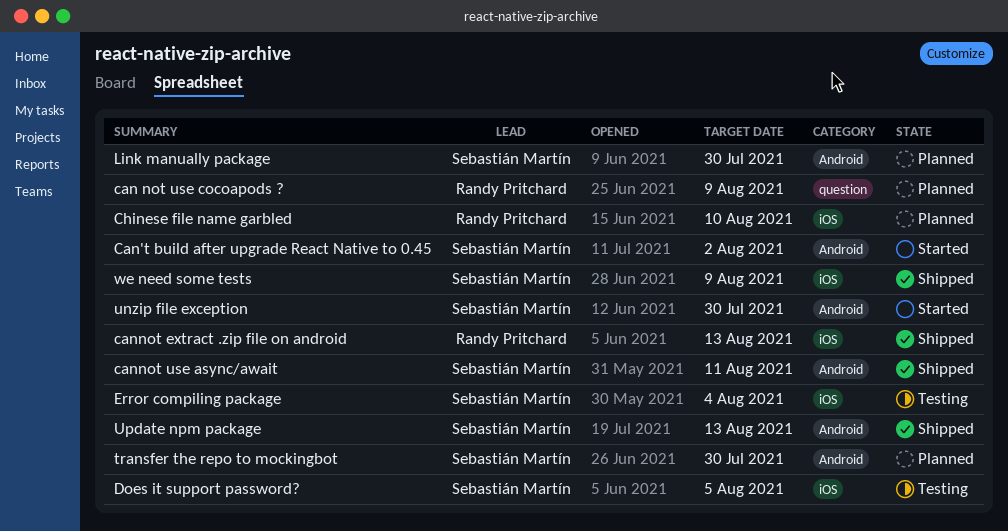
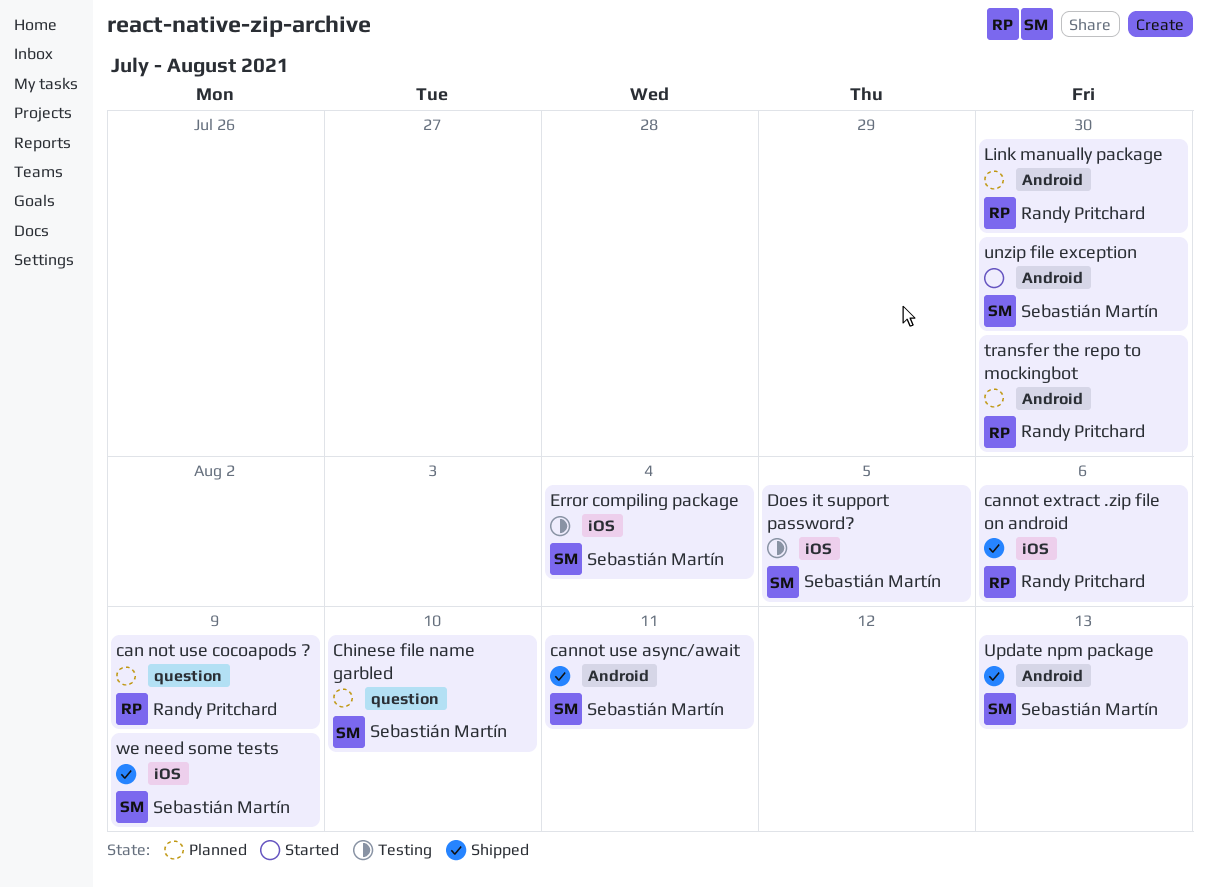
Can't build after upgrade React Native to 0.45: present -> none
cannot extract .zip file on android, due: Aug 13 -> Aug 6
Chinese file name garbled, owner: Randy Pritchard -> Sebastián Martín
Chinese file name garbled, label: iOS -> question
Link manually package, owner: Sebastián Martín -> Randy Pritchard
transfer the repo to mockingbot, owner: Sebastián Martín -> Randy Pritchard

